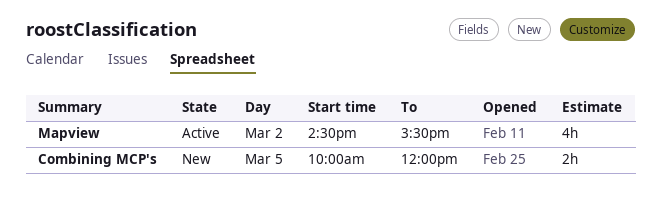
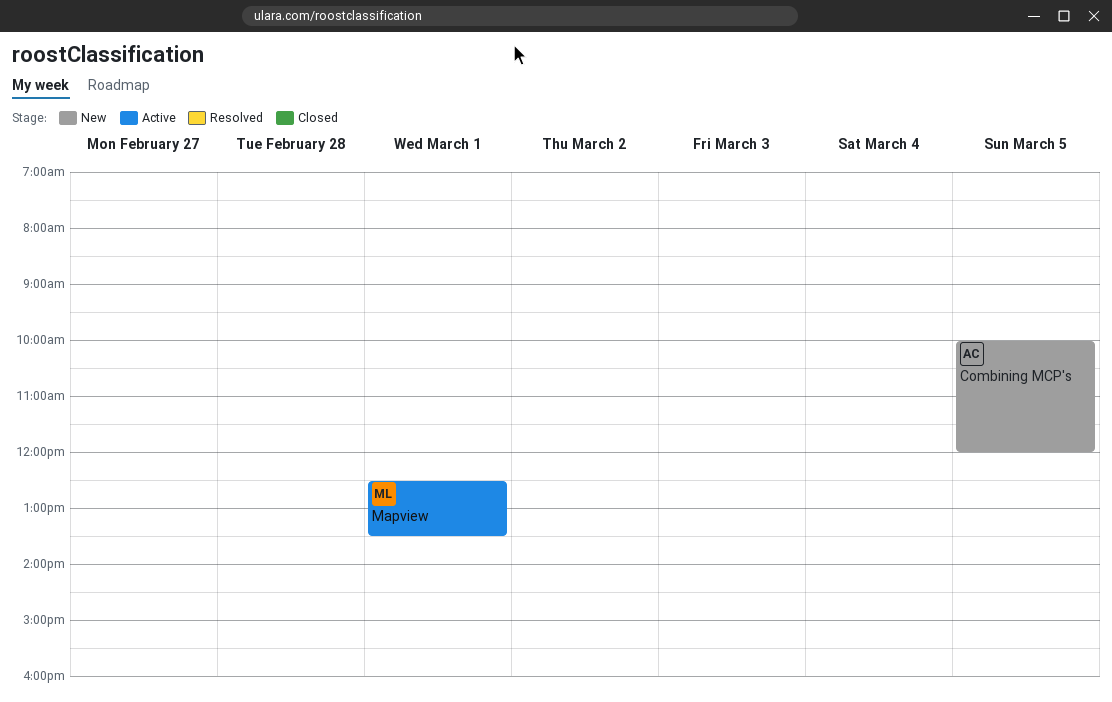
Mapview, day: Mar 2 -> Mar 1
Mapview, begins: 14:30 -> 12:30
Mapview, ends: 15:30 -> 13:30

